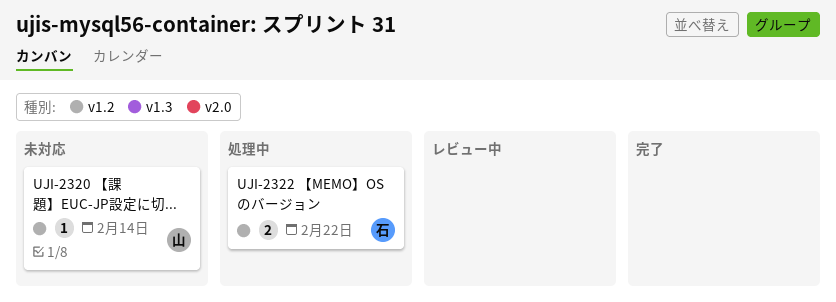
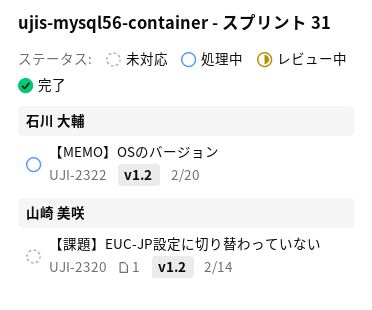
UJI-2322, due: Feb 22 -> Feb 20

